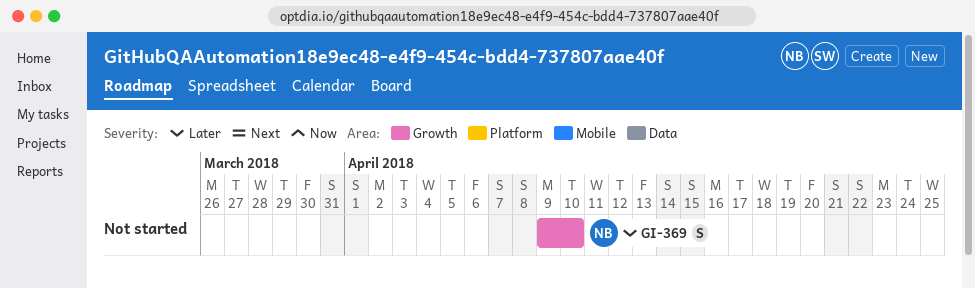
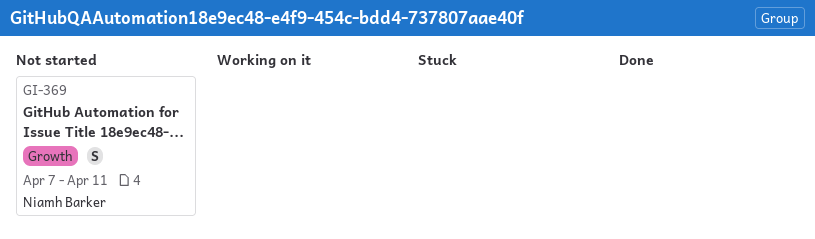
GI-369, start: Apr 9 -> Apr 7
GI-369, due: Apr 10 -> Apr 11

